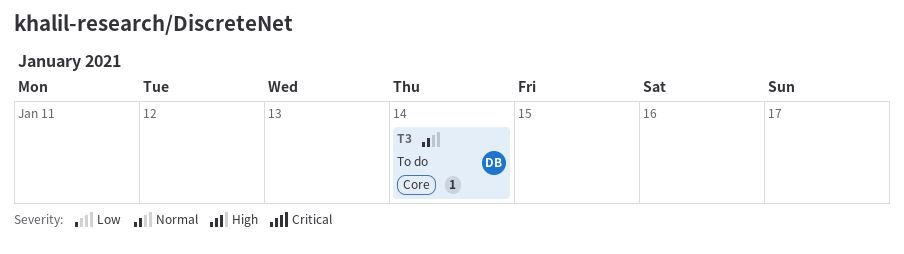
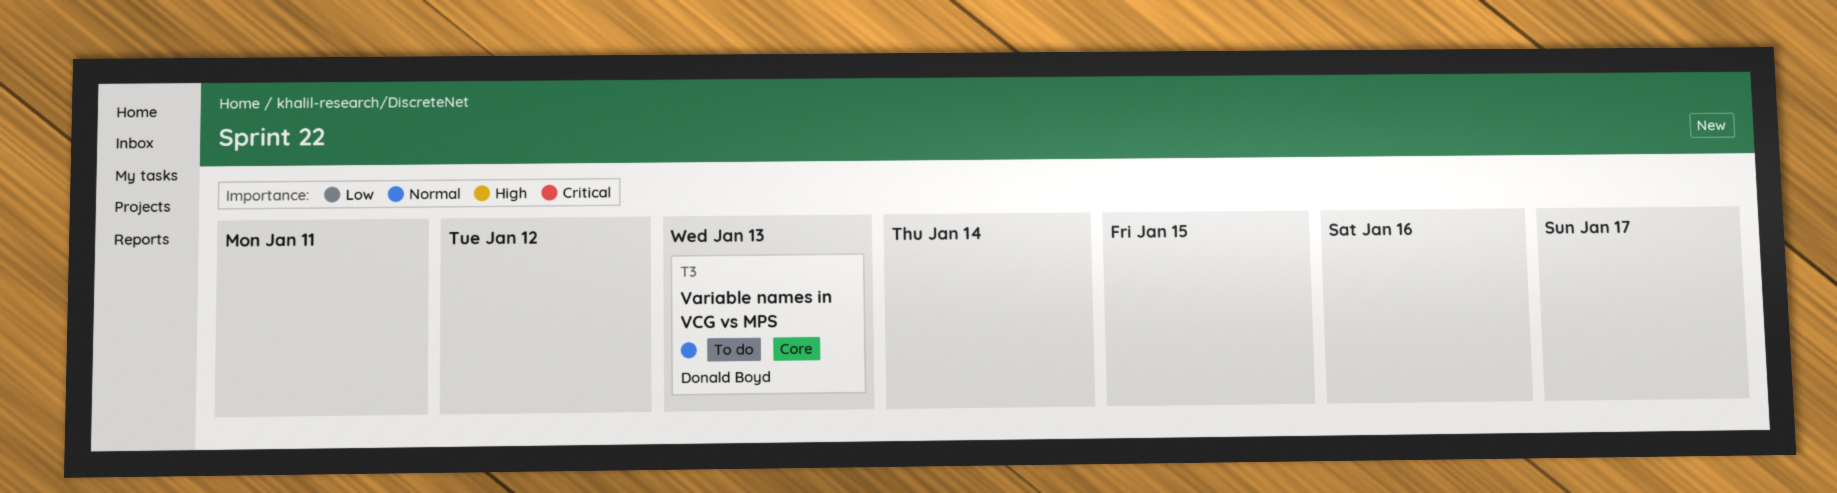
T3, due: Jan 14 -> Jan 13

